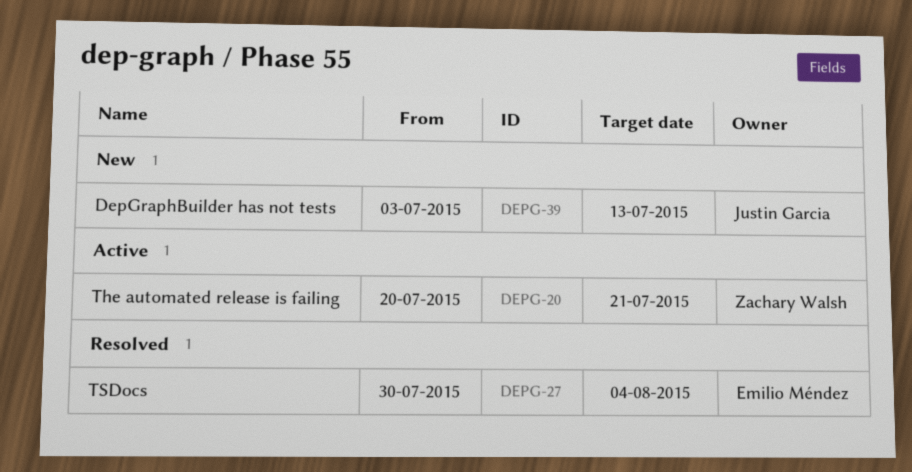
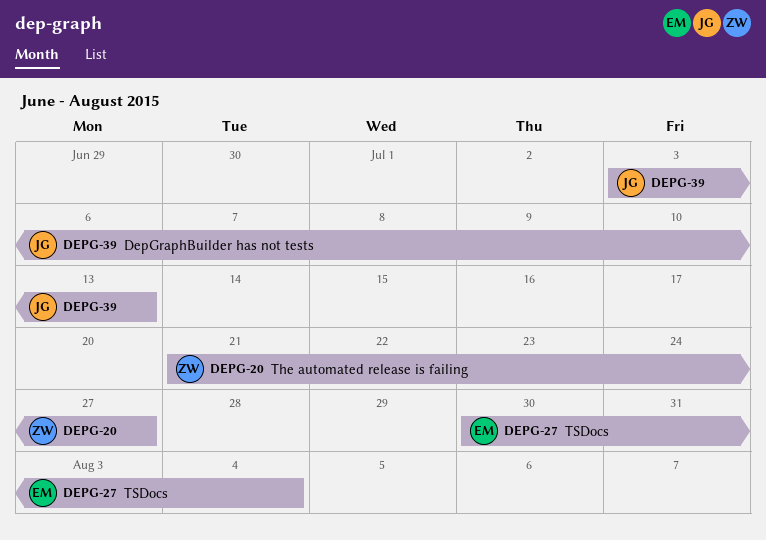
DEPG-20, start: Jul 20 -> Jul 21
DEPG-20, due: Jul 21 -> Jul 27

